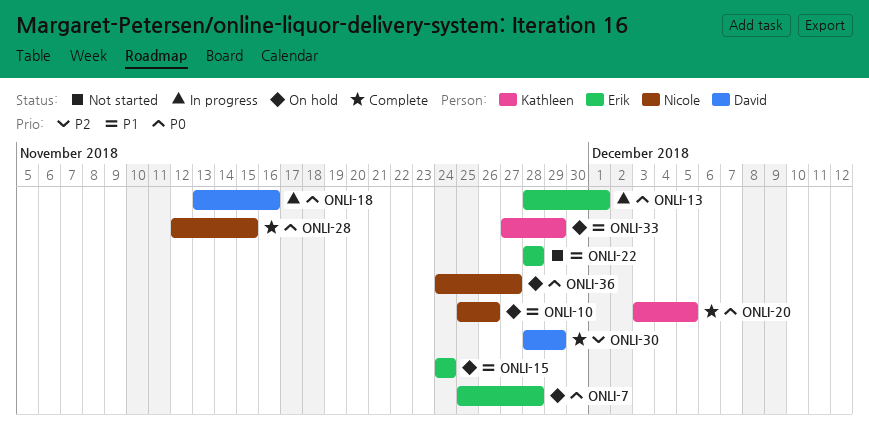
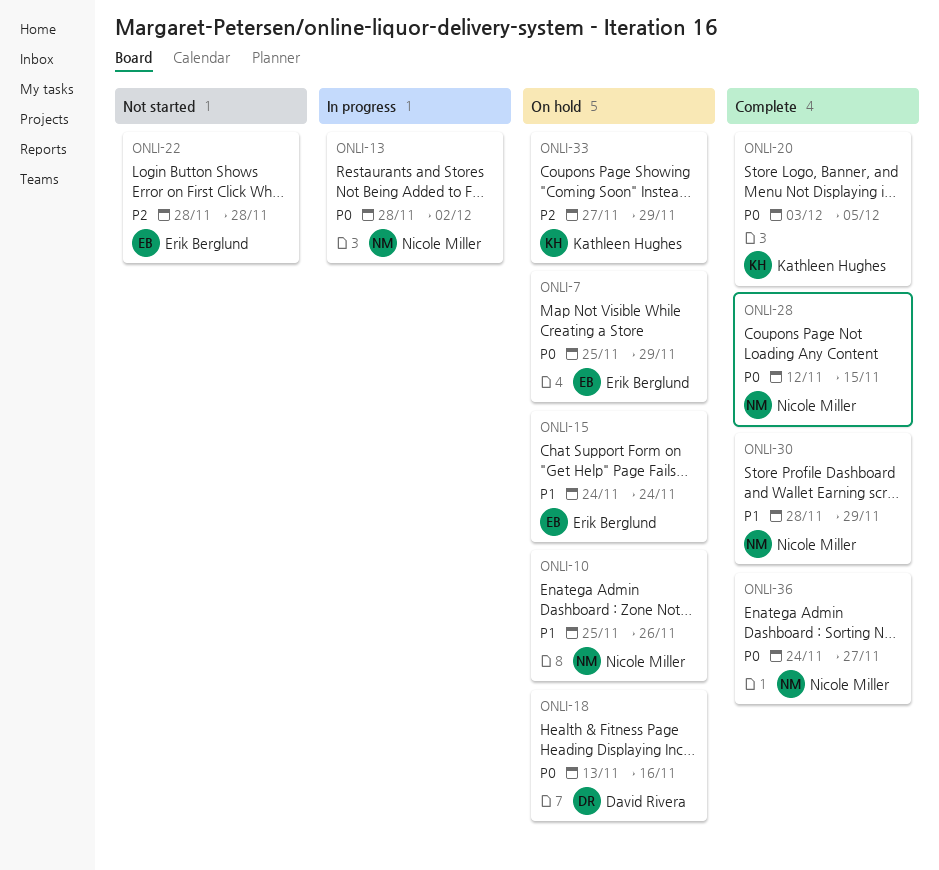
ONLI-7, due: Nov 28 -> Nov 29
ONLI-13, owner: Erik Berglund -> Nicole Miller
ONLI-13, due: Dec 1 -> Dec 2
ONLI-18, status: In progress -> On hold
ONLI-22, priority: P1 -> P2
ONLI-30, owner: David Rivera -> Nicole Miller
ONLI-30, priority: P2 -> P1
ONLI-33, priority: P1 -> P2
ONLI-36, status: On hold -> Complete

